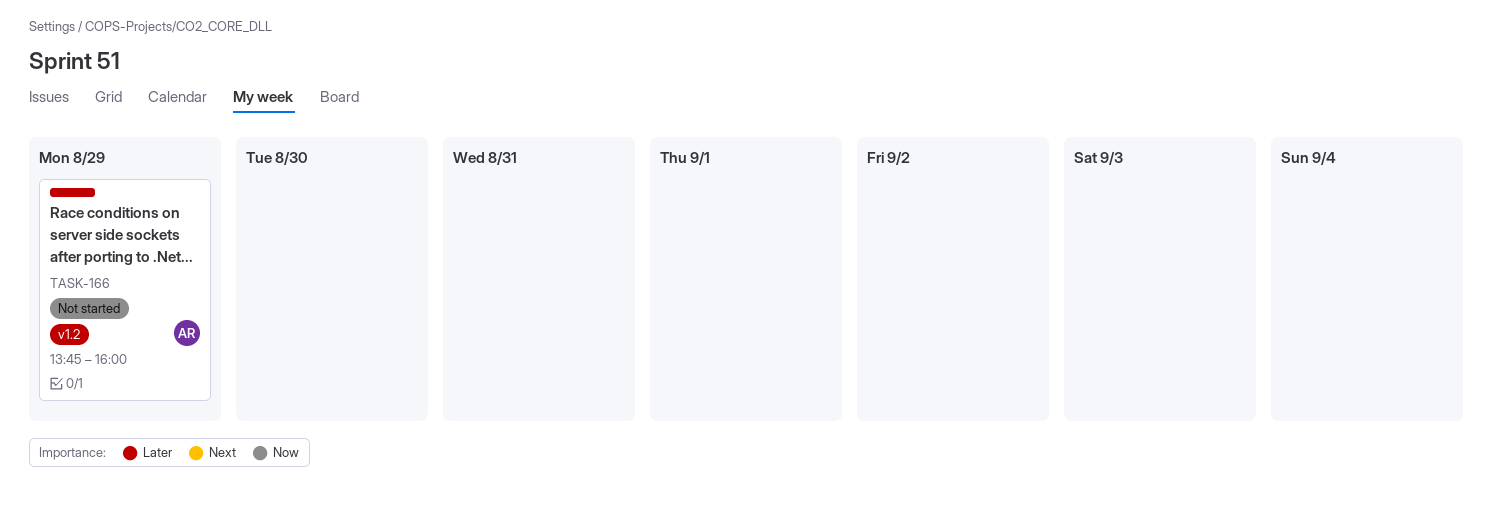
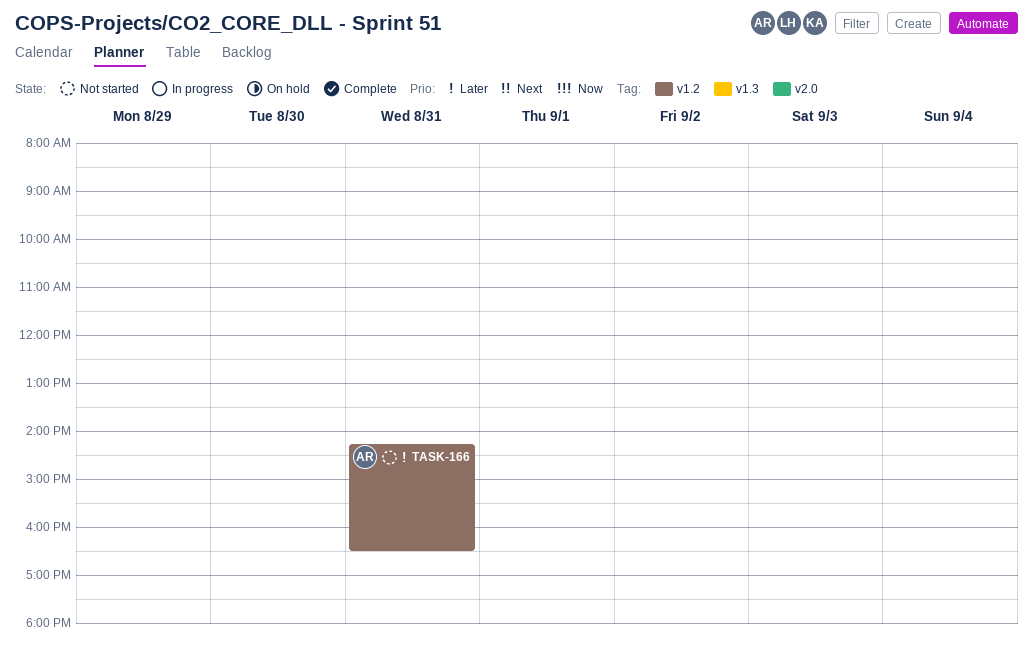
TASK-166, day: Aug 29 -> Aug 31
TASK-166, begins: 13:45 -> 14:15
TASK-166, ends: 16:00 -> 16:30

